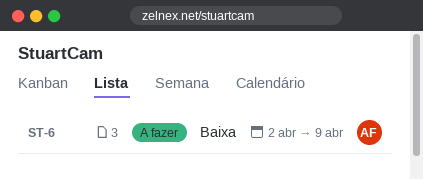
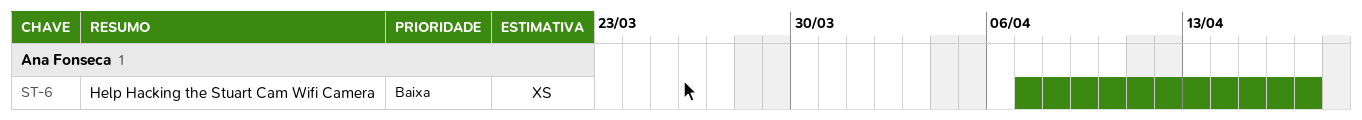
ST-6, start: Apr 2 -> Apr 7
ST-6, due: Apr 9 -> Apr 17

